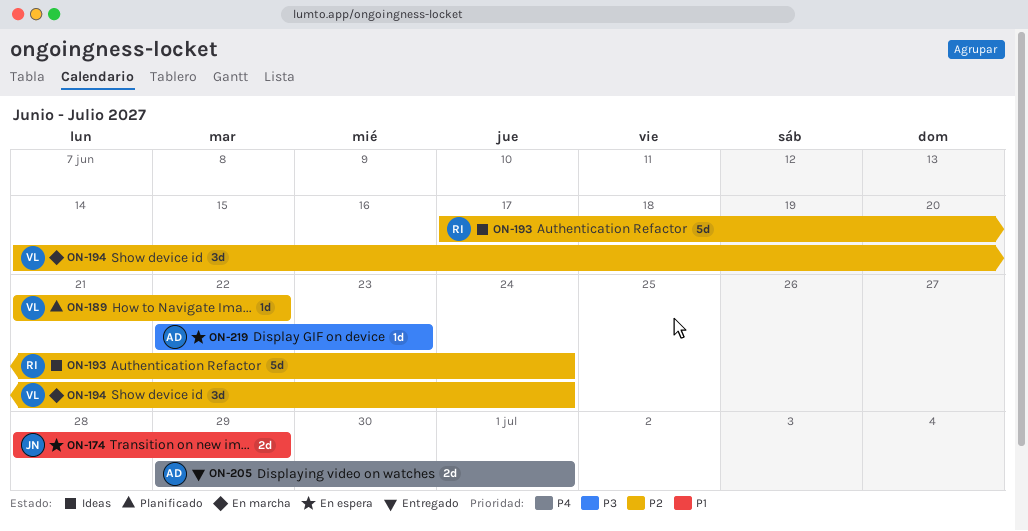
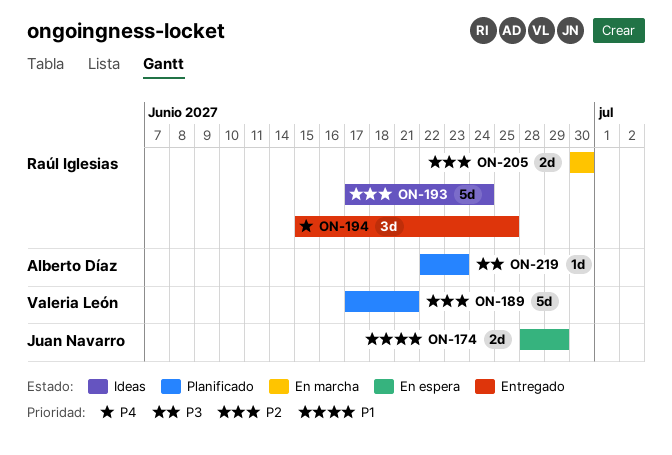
ON-189, estimate: 1d -> 5d
ON-189, start: Jun 21 -> Jun 17
ON-189, due: Jun 22 -> Jun 21
ON-194, status: En marcha -> Entregado
ON-194, owner: Valeria León -> Raúl Iglesias
ON-194, priority: P2 -> P4
ON-194, start: Jun 14 -> Jun 15
ON-194, due: Jun 24 -> Jun 25
ON-205, status: Entregado -> En marcha
ON-205, owner: Alberto Díaz -> Raúl Iglesias
ON-205, priority: P4 -> P2
ON-205, start: Jun 29 -> Jun 30
ON-205, due: Jul 1 -> Jun 30
ON-219, status: En espera -> Planificado

